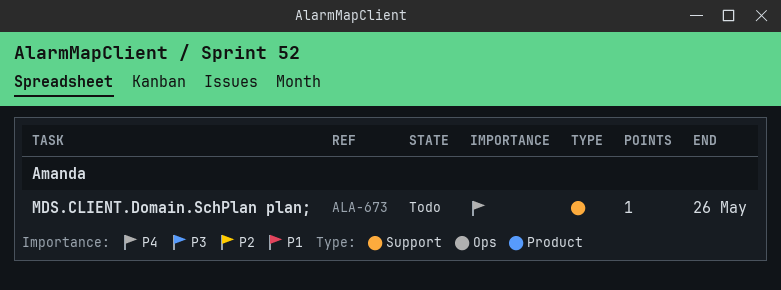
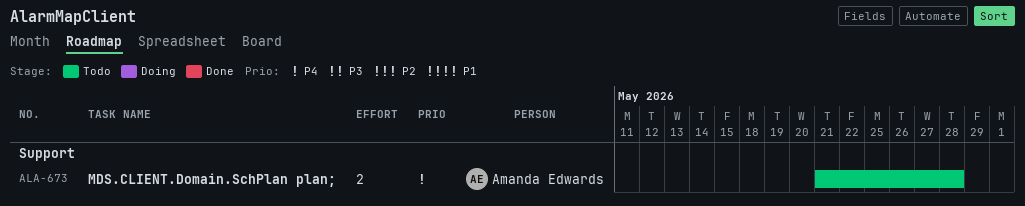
ALA-673, estimate: 1 -> 2
ALA-673, due: May 26 -> May 28

